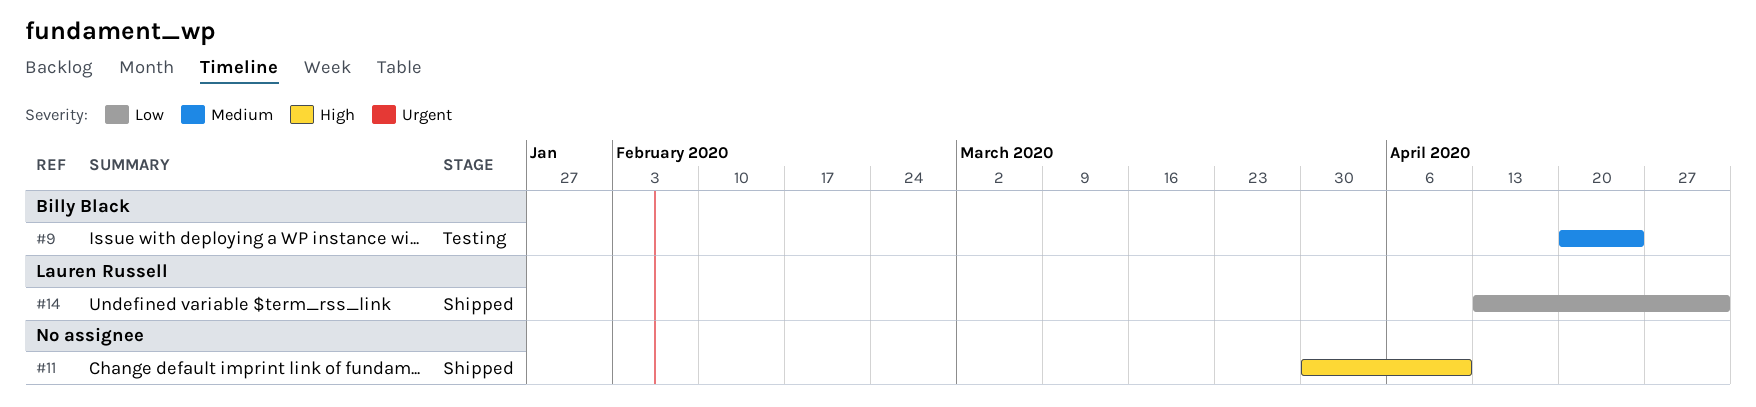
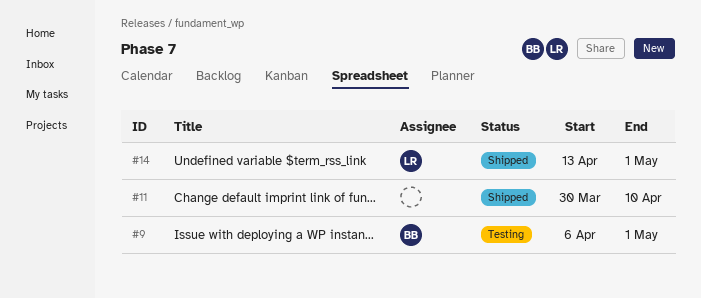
#9, start: Apr 20 -> Apr 6
#9, due: Apr 24 -> May 1

